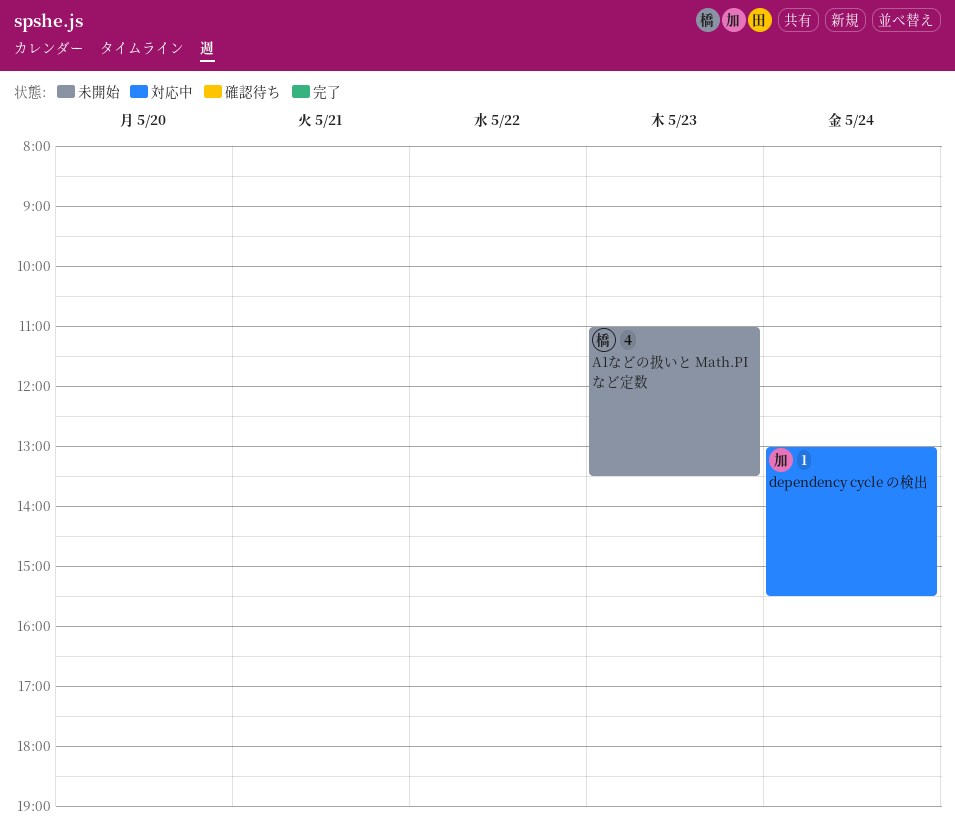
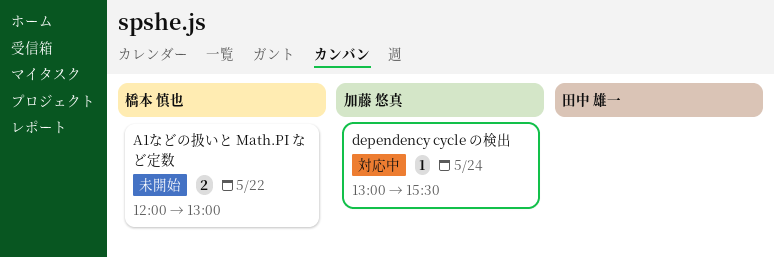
A1などの扱いと Math.PI など定数, estimate: 4 -> 2
A1などの扱いと Math.PI など定数, day: May 23 -> May 22
A1などの扱いと Math.PI など定数, begins: 11:00 -> 12:00
A1などの扱いと Math.PI など定数, ends: 13:30 -> 13:00

